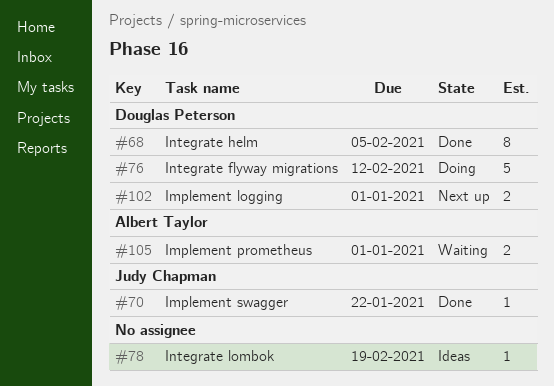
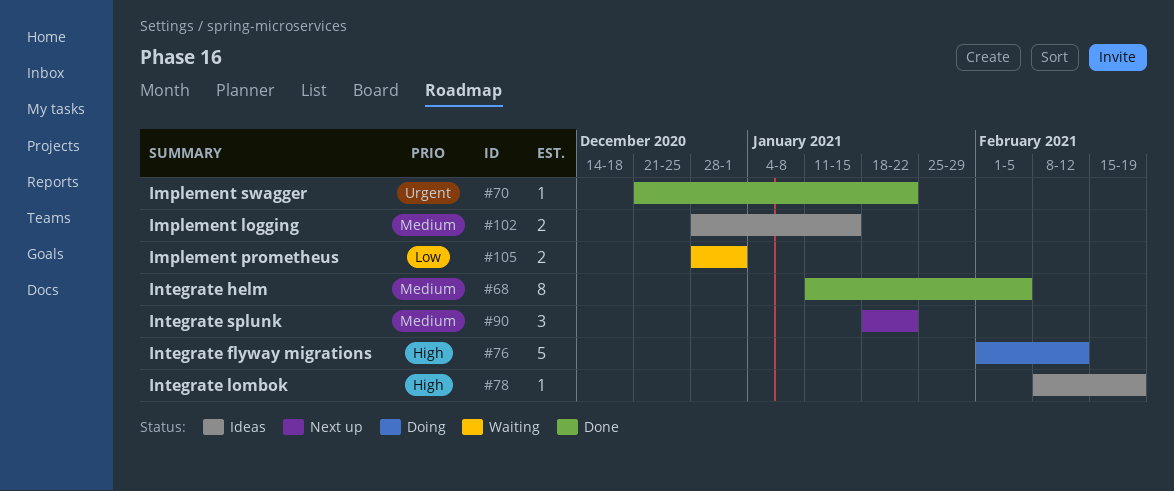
#90: none -> present
#102, status: Next up -> Ideas
#102, due: Jan 1 -> Jan 15

